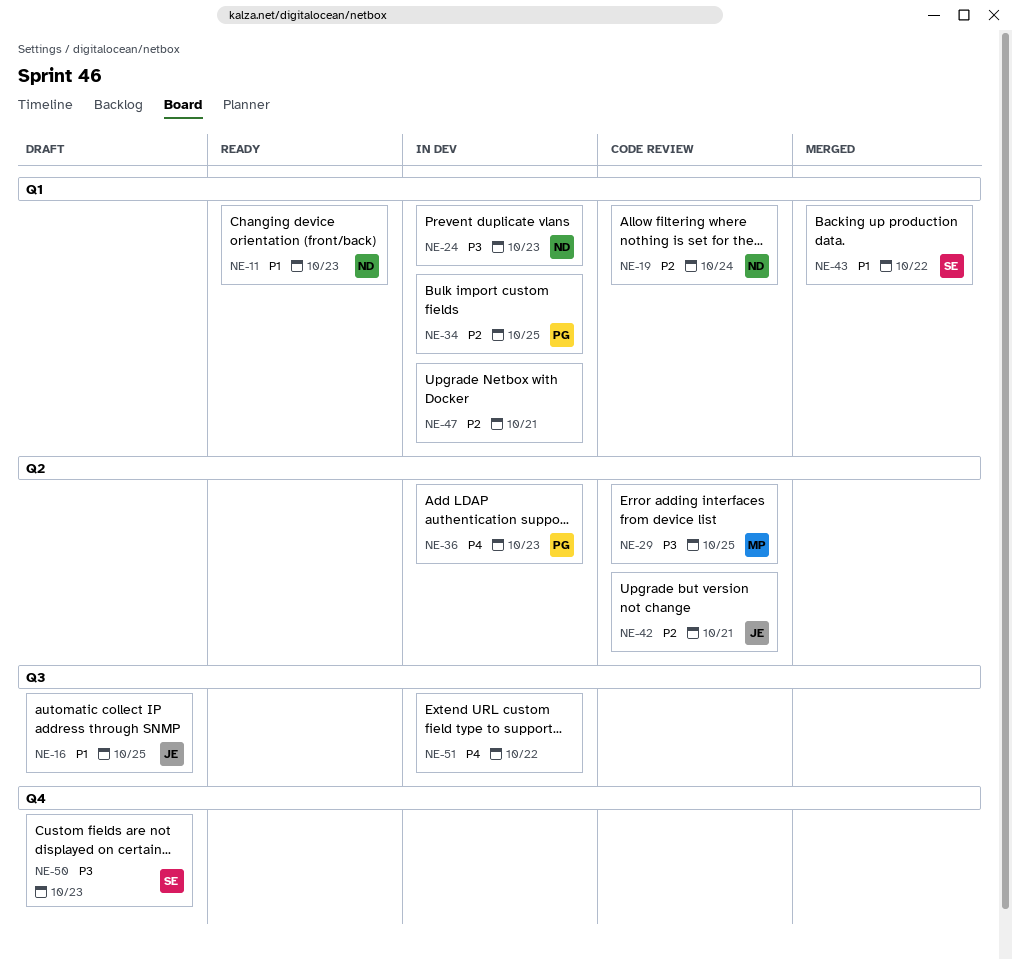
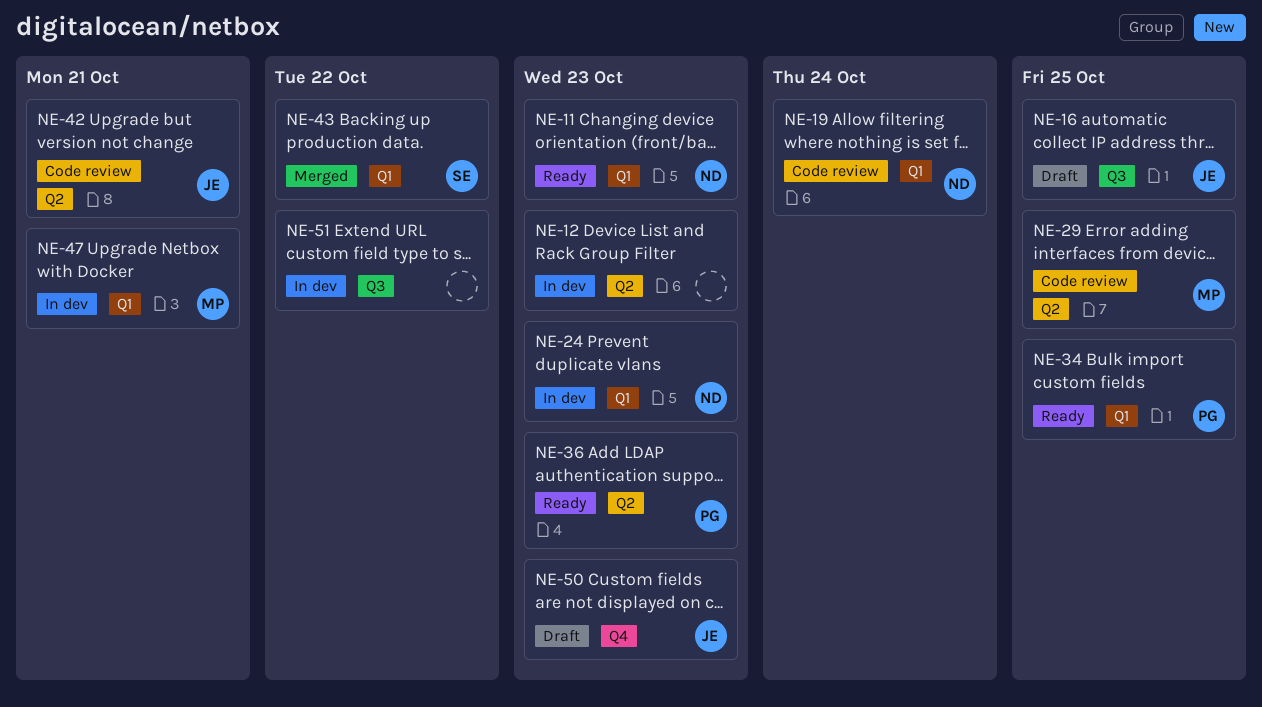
NE-12: none -> present
NE-34, status: In dev -> Ready
NE-36, status: In dev -> Ready
NE-47, owner: none -> MP
NE-50, owner: SE -> JE

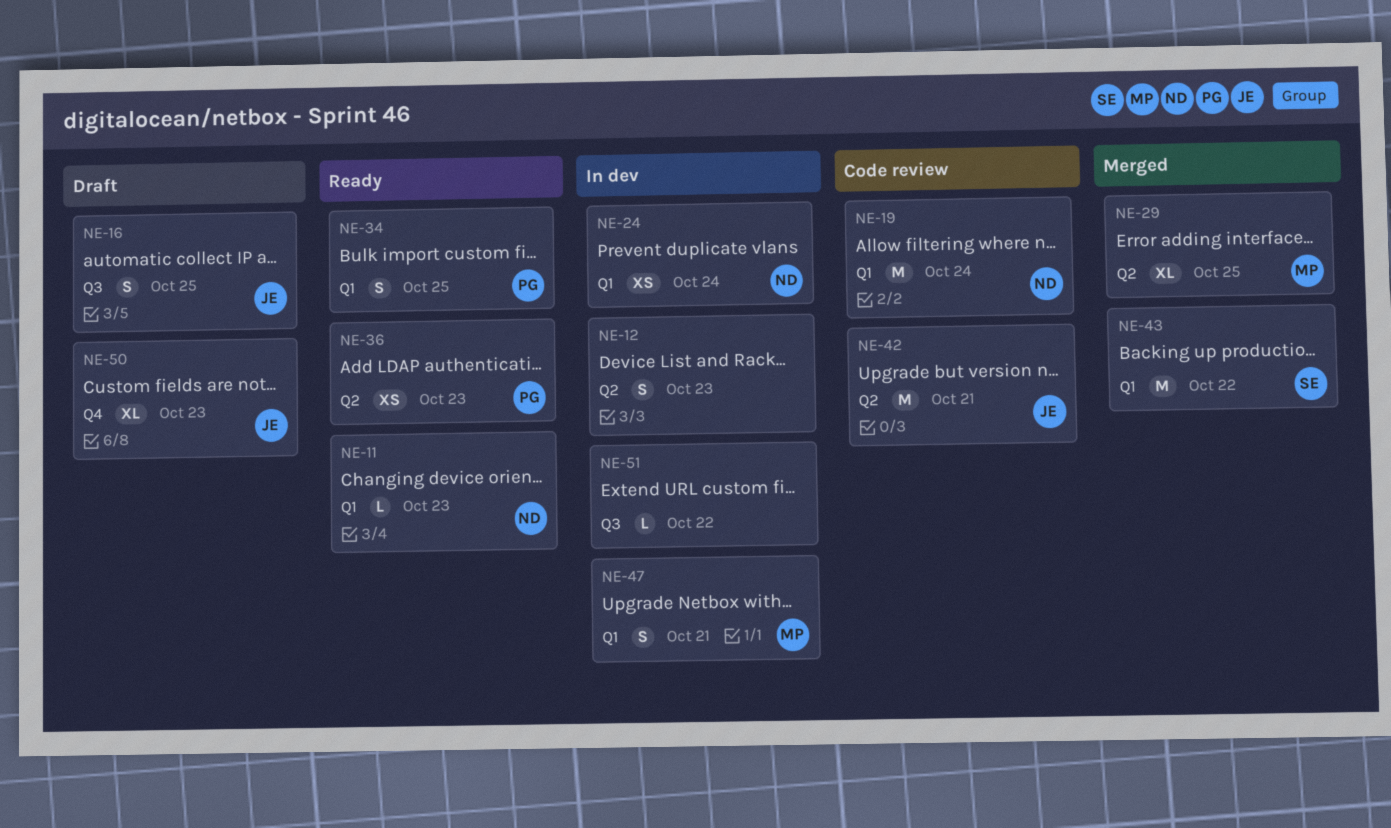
NE-24, due: Oct 23 -> Oct 24
NE-29, status: Code review -> Merged

